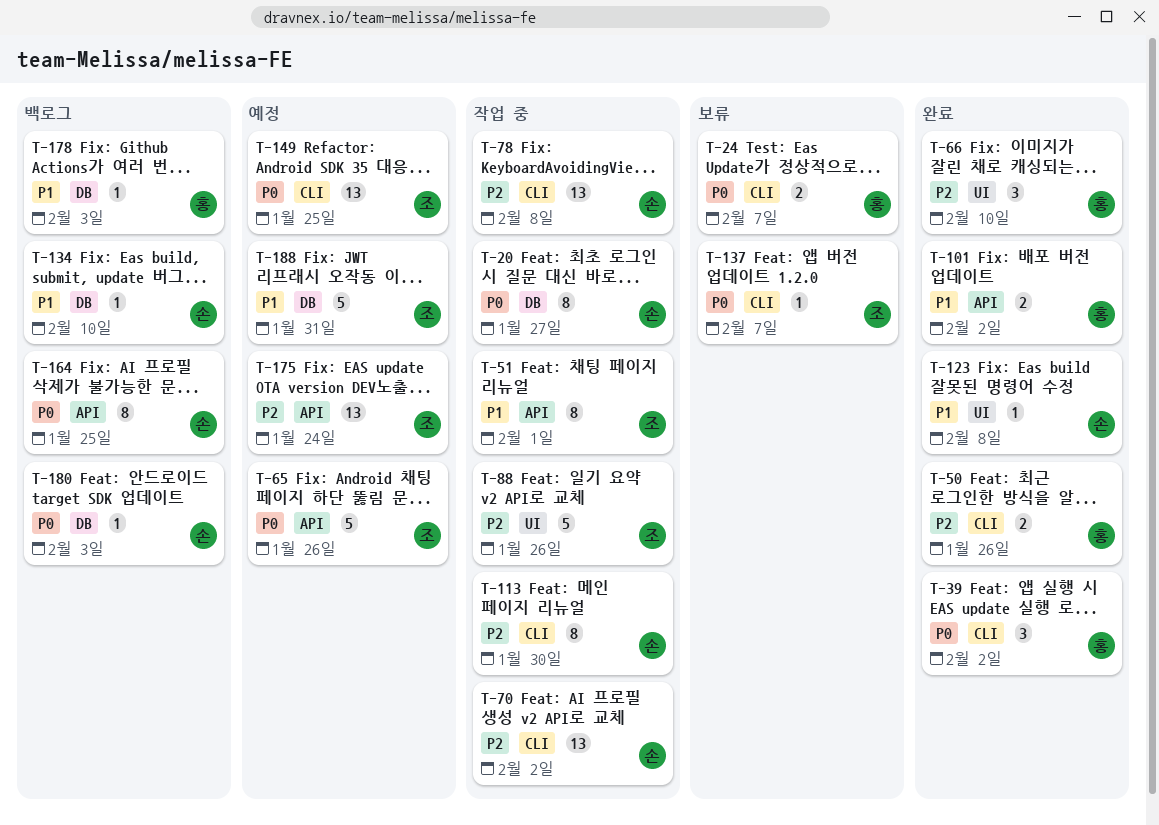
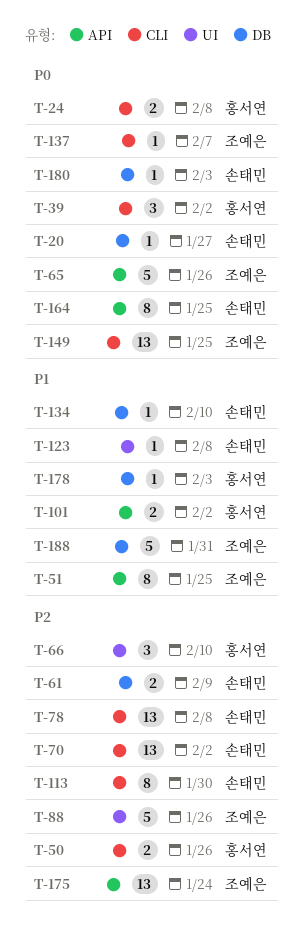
T-20, estimate: 8 -> 1
T-24, due: Feb 7 -> Feb 8
T-51, due: Feb 1 -> Jan 25
T-61: none -> present

